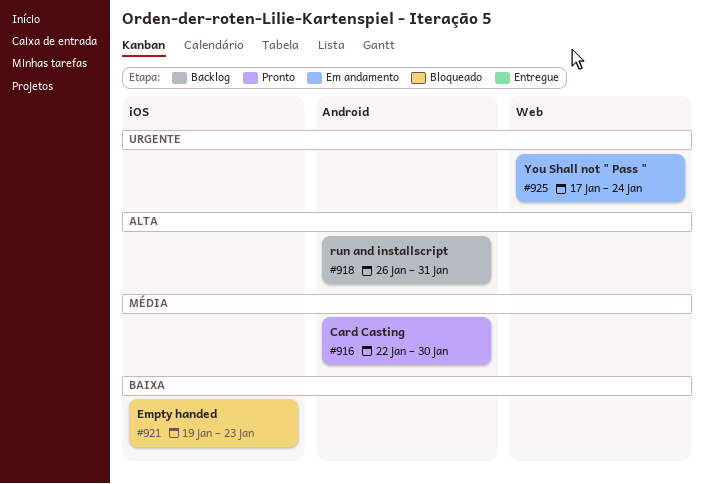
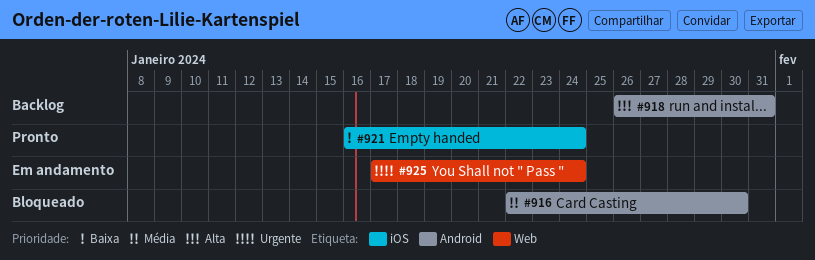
#916, status: Pronto -> Bloqueado
#921, status: Bloqueado -> Pronto
#921, start: Jan 19 -> Jan 16
#921, due: Jan 23 -> Jan 24

